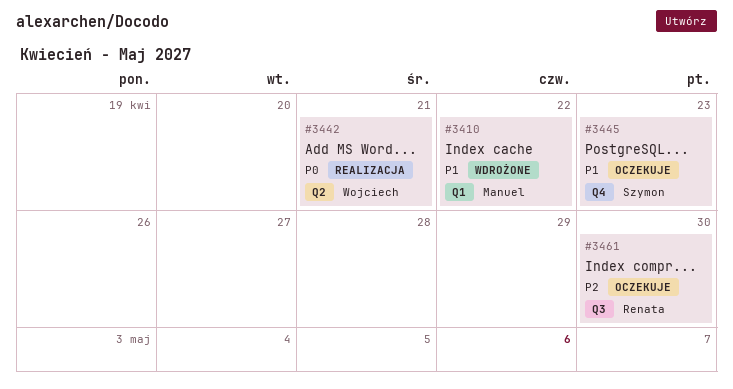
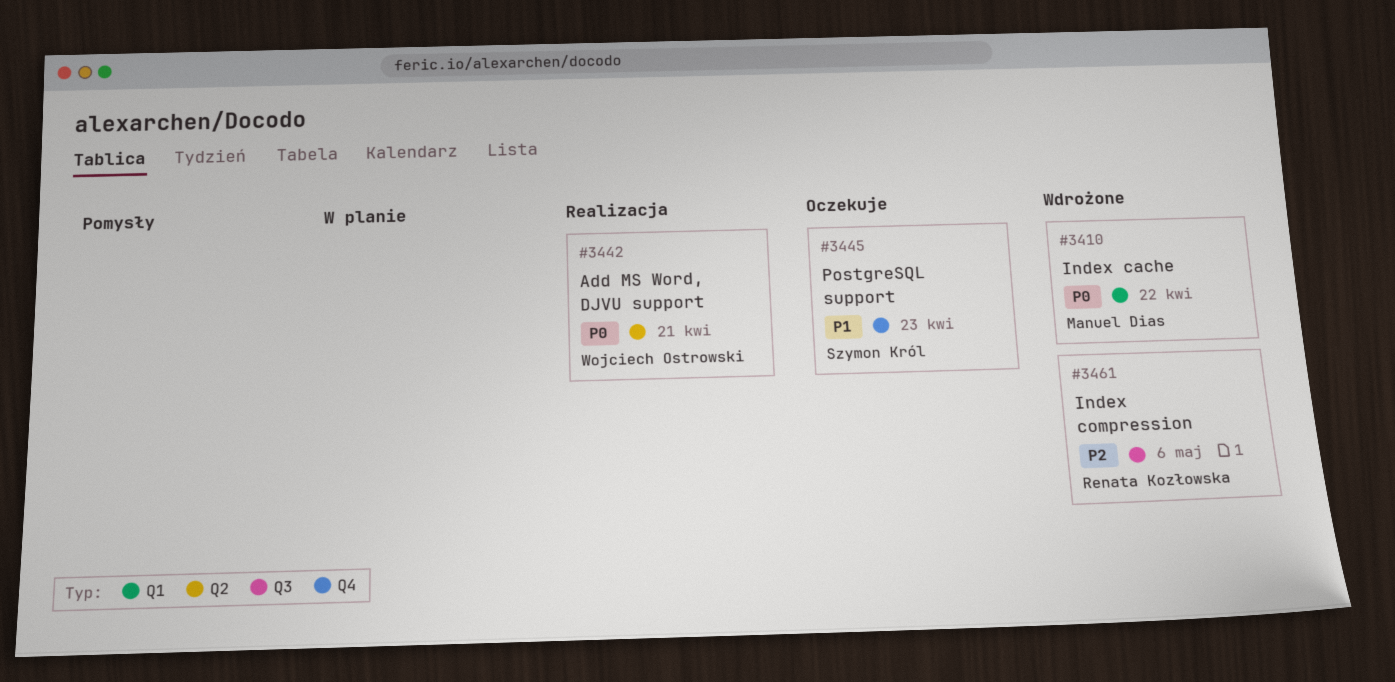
#3410, priority: P1 -> P0
#3461, status: Oczekuje -> Wdrożone
#3461, due: Apr 30 -> May 6

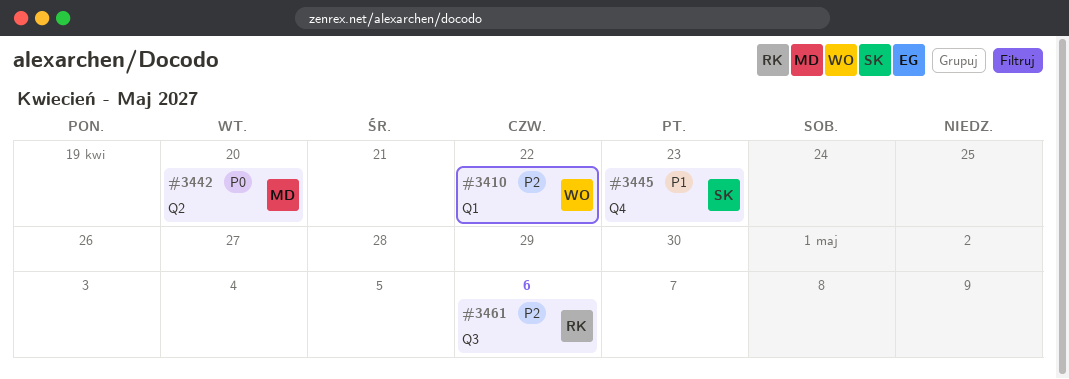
#3410, owner: Manuel Dias -> Wojciech Ostrowski
#3410, priority: P0 -> P2
#3442, owner: Wojciech Ostrowski -> Manuel Dias
#3442, due: Apr 21 -> Apr 20

